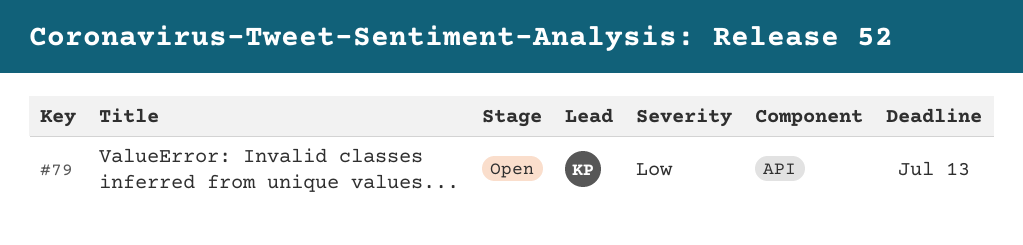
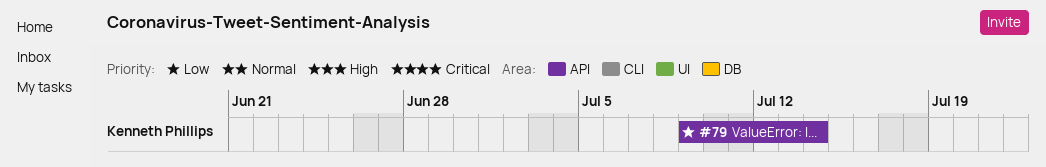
#79, due: Jul 13 -> Jul 14

